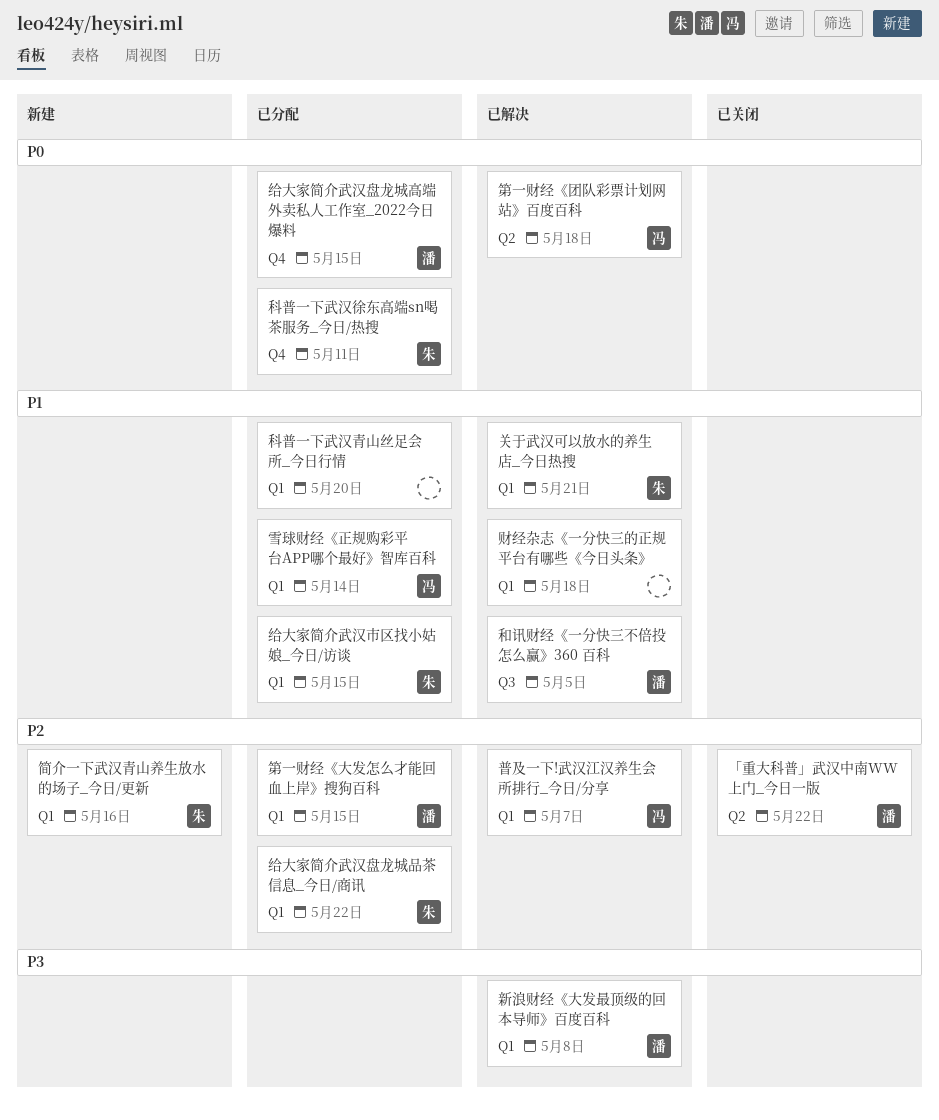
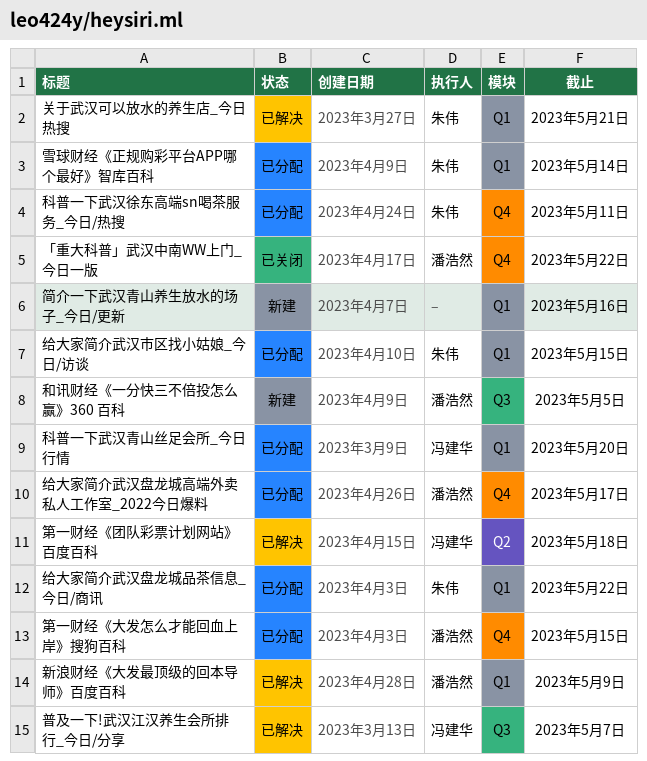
「重大科普」武汉中南WW上门_今日一版, label: Q2 -> Q4
和讯财经《一分快三不倍投怎么赢》360 百科, status: 已解决 -> 新建
新浪财经《大发最顶级的回本导师》百度百科, due: May 8 -> May 9
普及一下!武汉江汉养生会所排行_今日/分享, label: Q1 -> Q3
科普一下武汉青山丝足会所_今日行情, owner: none -> 冯建华
第一财经《大发怎么才能回血上岸》搜狗百科, label: Q1 -> Q4
简介一下武汉青山养生放水的场子_今日/更新, owner: 朱伟 -> none
给大家简介武汉盘龙城高端外卖私人工作室_2022今日爆料, due: May 15 -> May 17
财经杂志《一分快三的正规平台有哪些《今日头条》: present -> none
雪球财经《正规购彩平台APP哪个最好》智库百科, owner: 冯建华 -> 朱伟

